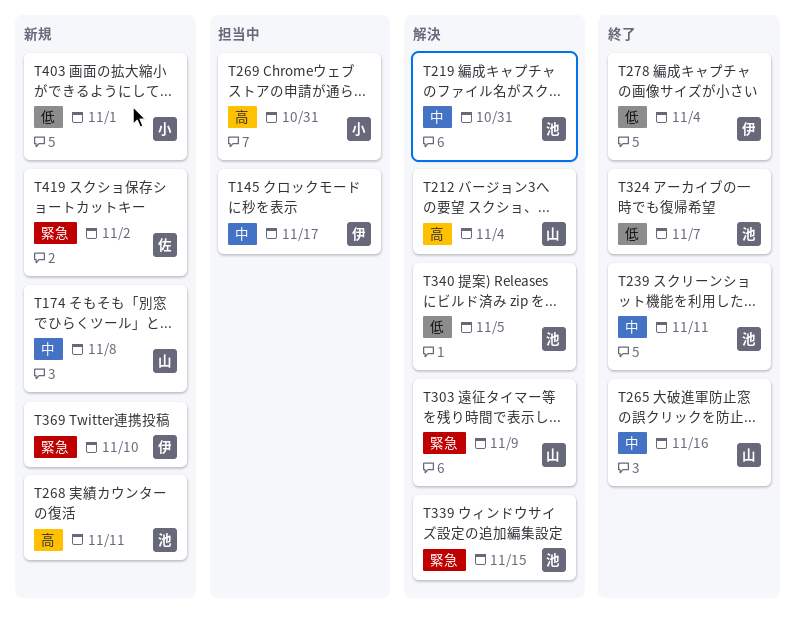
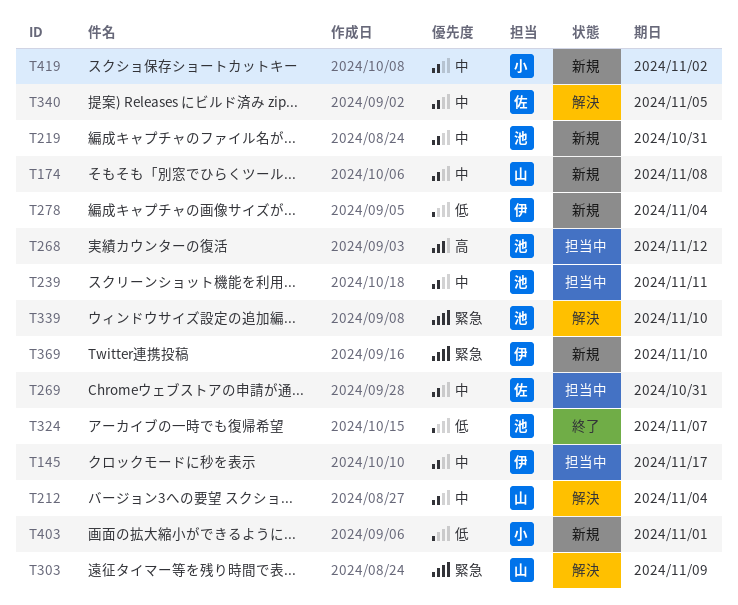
T212, priority: 高 -> 中
T219, status: 解決 -> 新規
T239, status: 終了 -> 担当中
T265: present -> none
T268, status: 新規 -> 担当中
T268, due: Nov 11 -> Nov 12
T269, owner: 小 -> 佐
T269, priority: 高 -> 中
T278, status: 終了 -> 新規
T339, due: Nov 15 -> Nov 10
T340, owner: 池 -> 佐
T340, priority: 低 -> 中
T419, owner: 佐 -> 小
T419, priority: 緊急 -> 中

